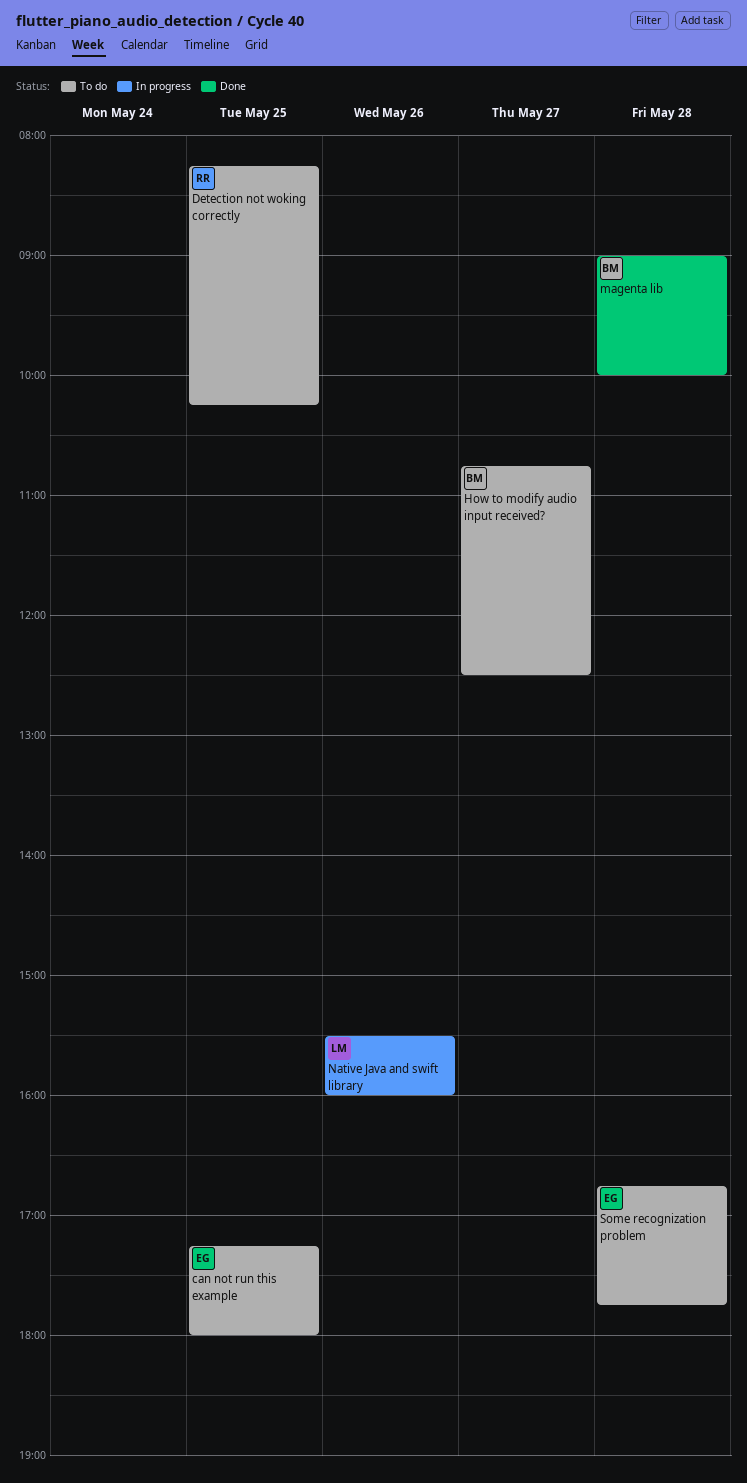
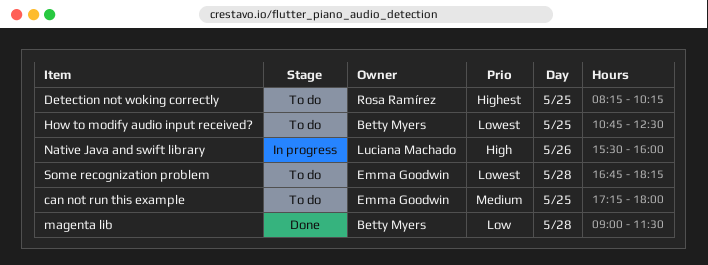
How to modify audio input received?, day: May 27 -> May 25
magenta lib, ends: 10:00 -> 11:30
Some recognization problem, ends: 17:45 -> 18:15

